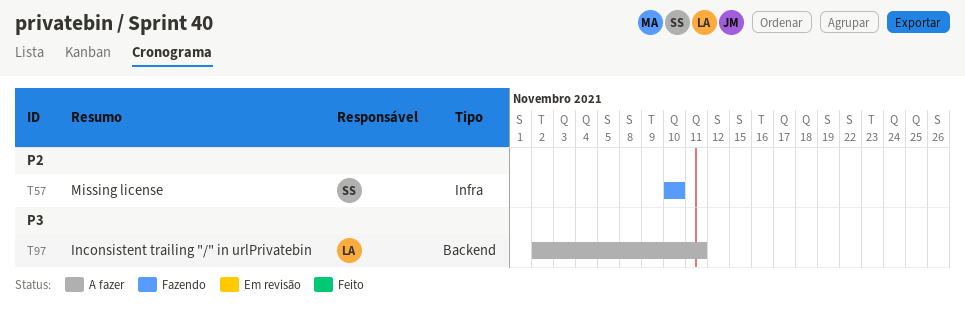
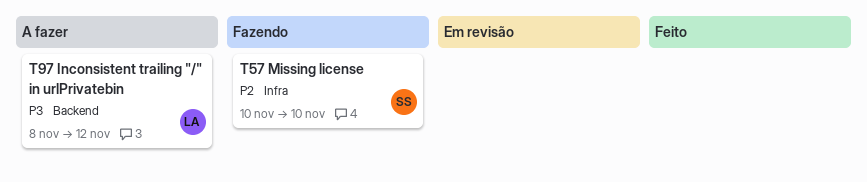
T97, start: Nov 2 -> Nov 8
T97, due: Nov 11 -> Nov 12

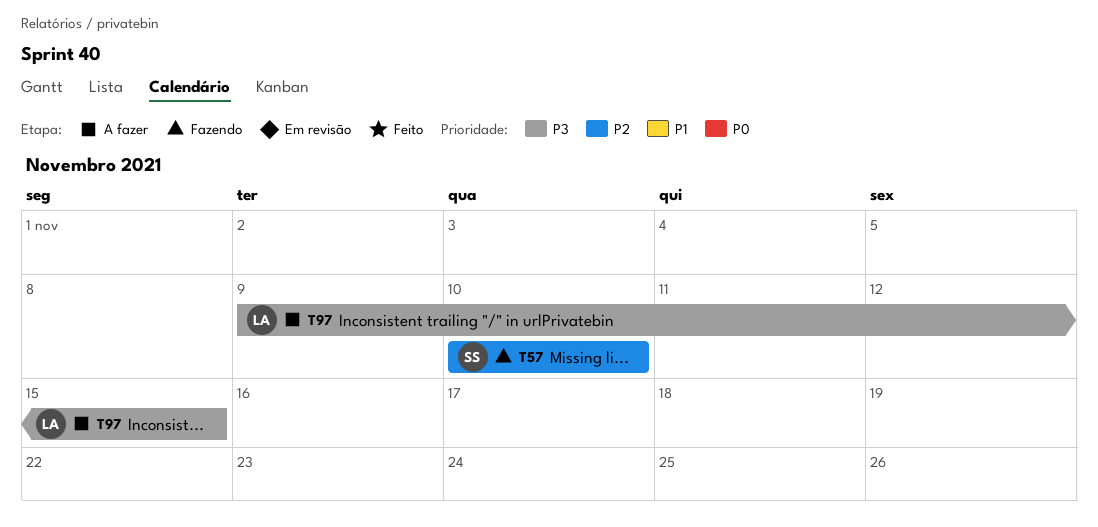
T97, start: Nov 8 -> Nov 9
T97, due: Nov 12 -> Nov 15

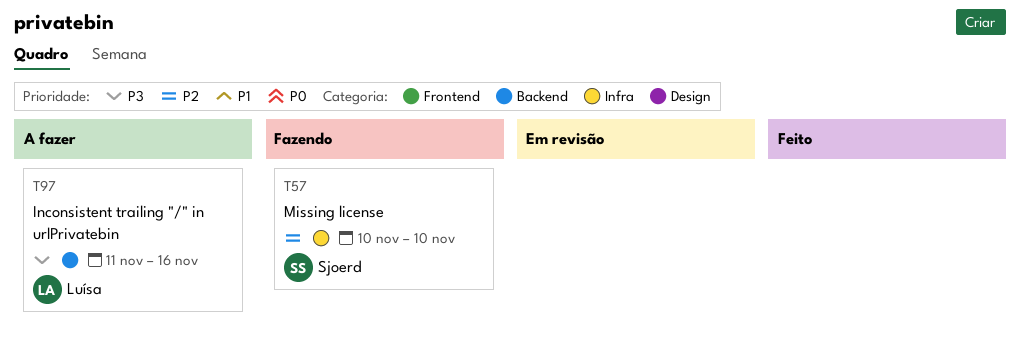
T97, start: Nov 9 -> Nov 11
T97, due: Nov 15 -> Nov 16

